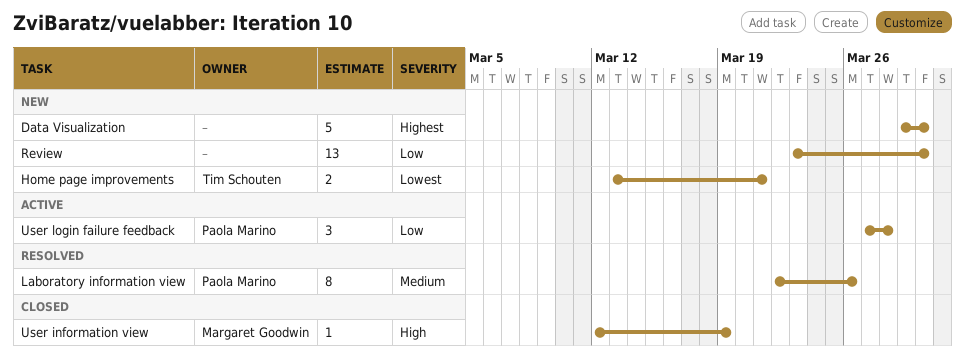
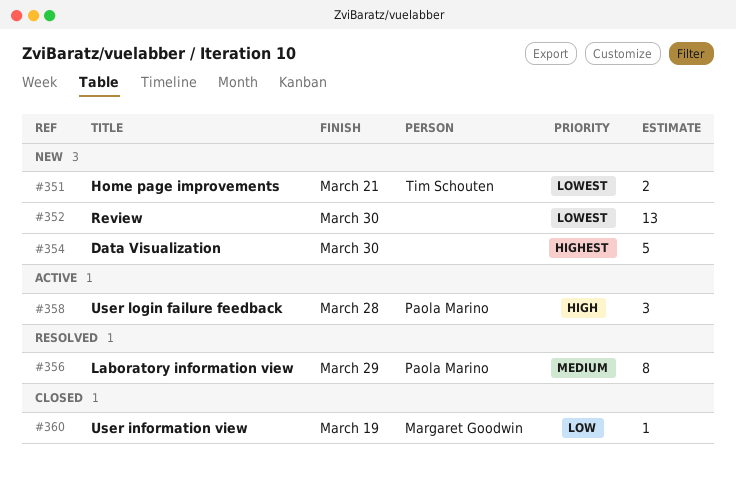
Laboratory information view, due: Mar 26 -> Mar 29
Review, priority: Low -> Lowest
User information view, priority: High -> Low
User login failure feedback, priority: Low -> High

